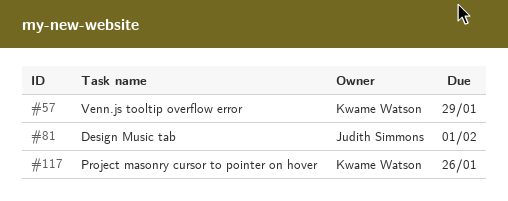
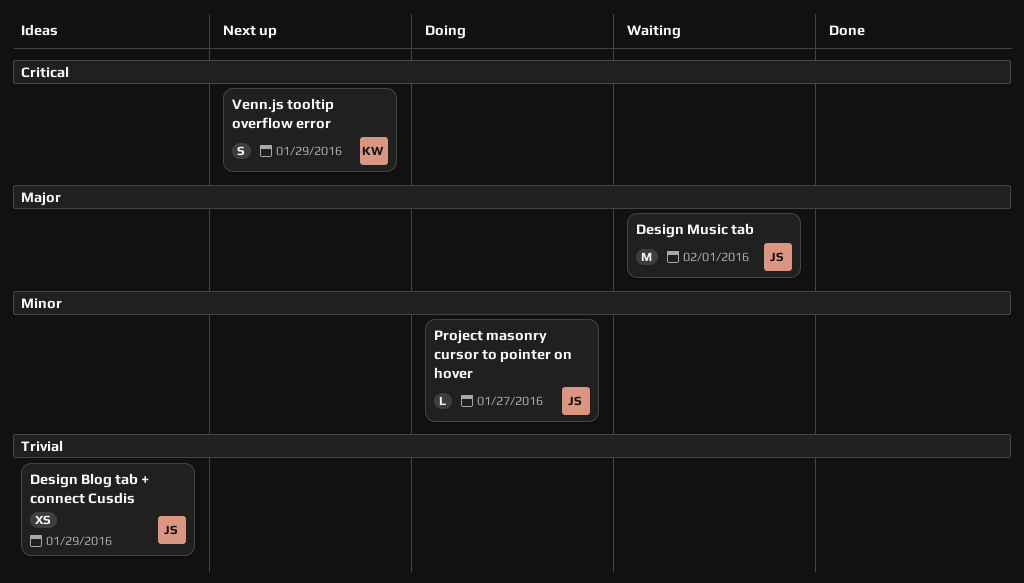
Design Blog tab + connect Cusdis: none -> present
Project masonry cursor to pointer on hover, owner: Kwame Watson -> Judith Simmons
Project masonry cursor to pointer on hover, due: Jan 26 -> Jan 27

